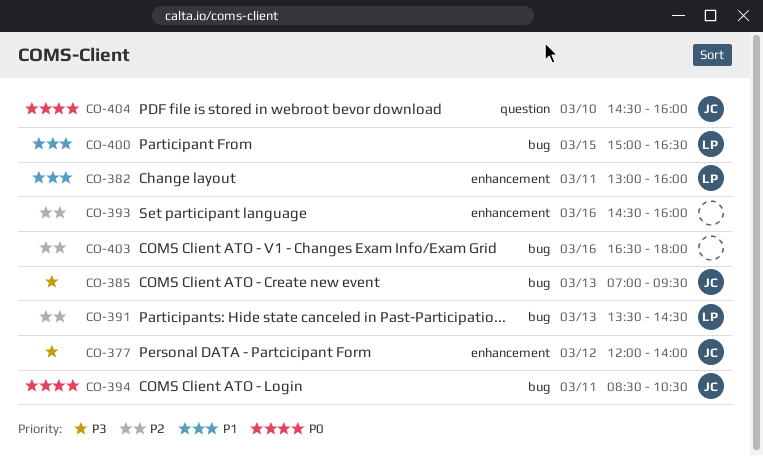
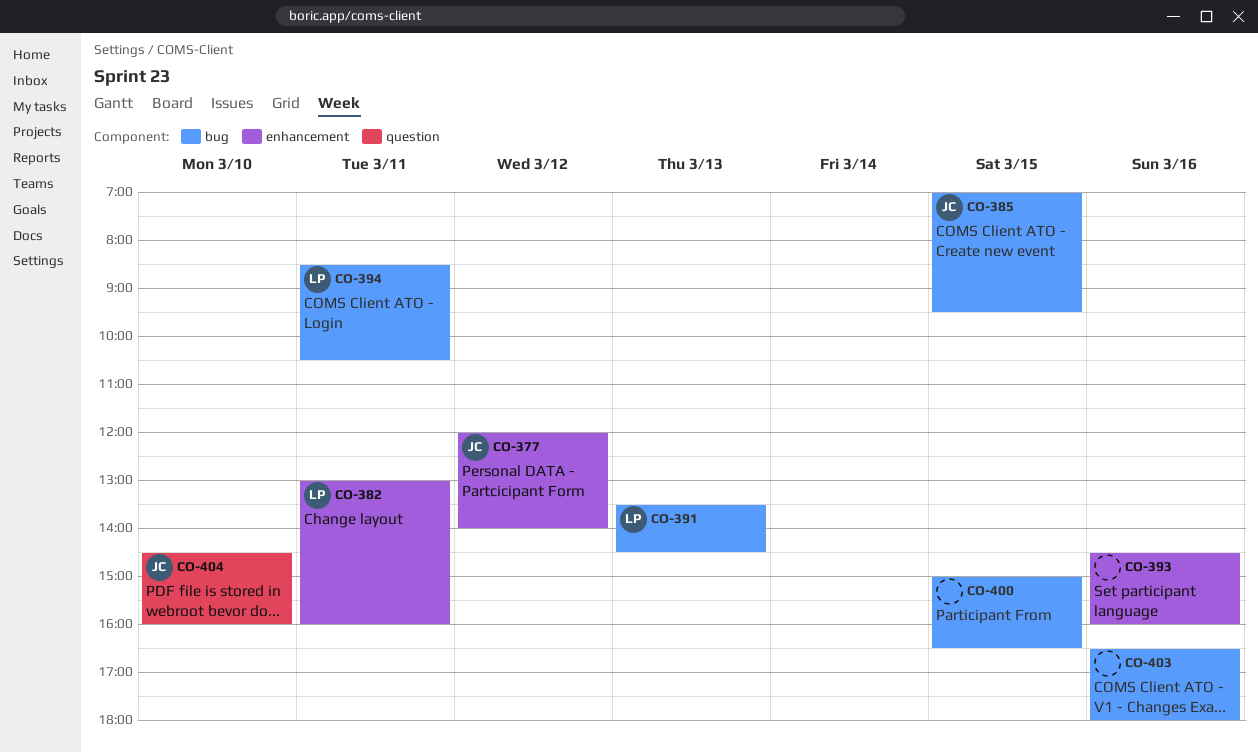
CO-385, day: Mar 13 -> Mar 15
CO-394, owner: JC -> LP
CO-400, owner: LP -> none

